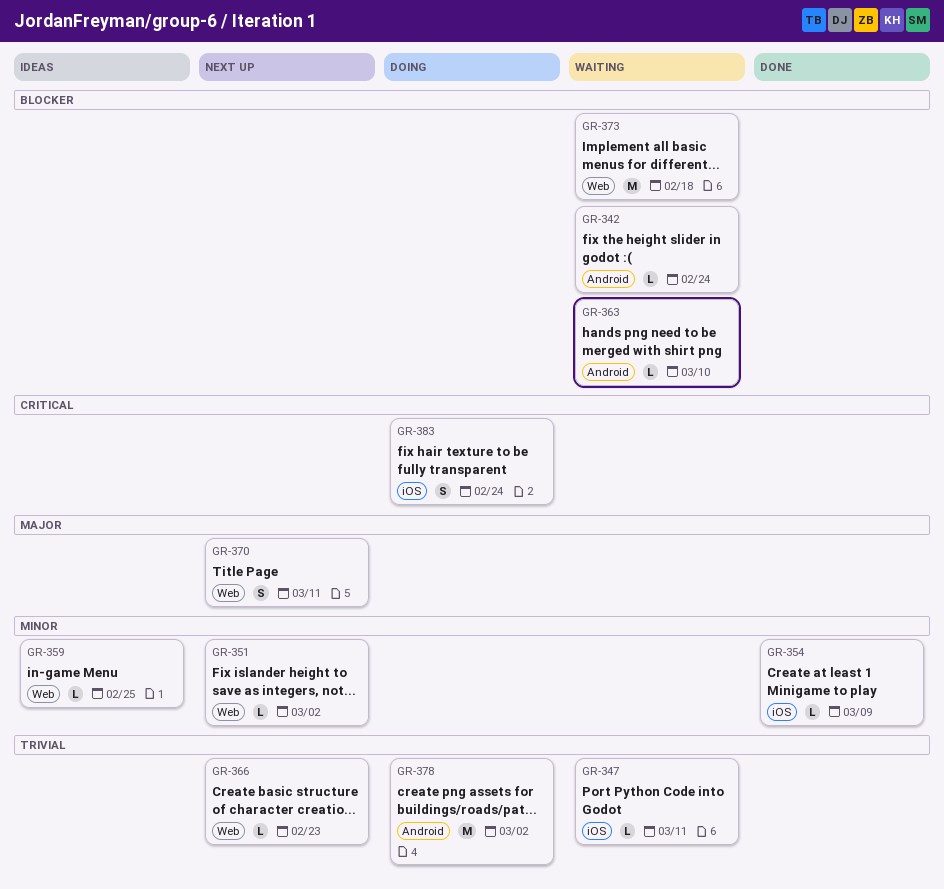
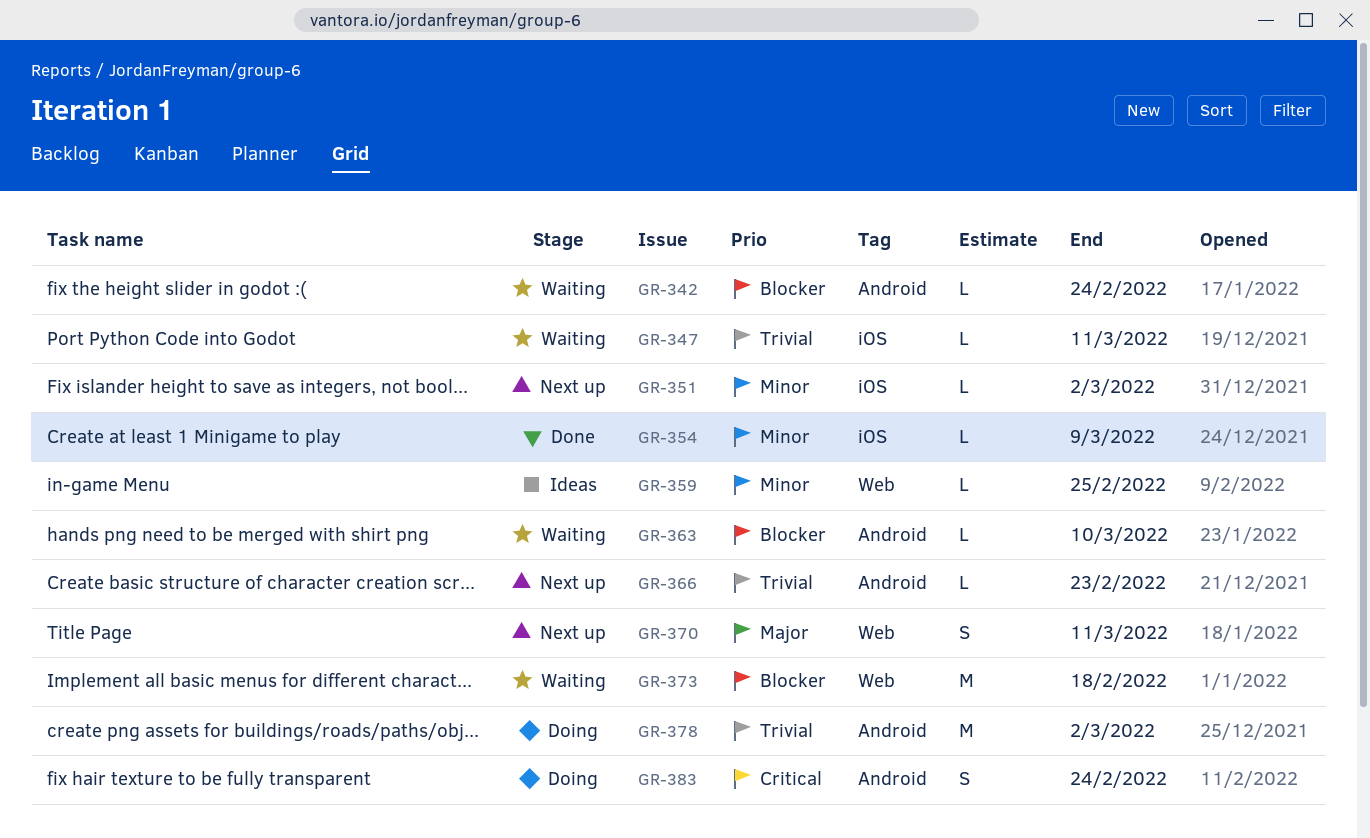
GR-351, label: Web -> iOS
GR-366, label: Web -> Android
GR-383, label: iOS -> Android

